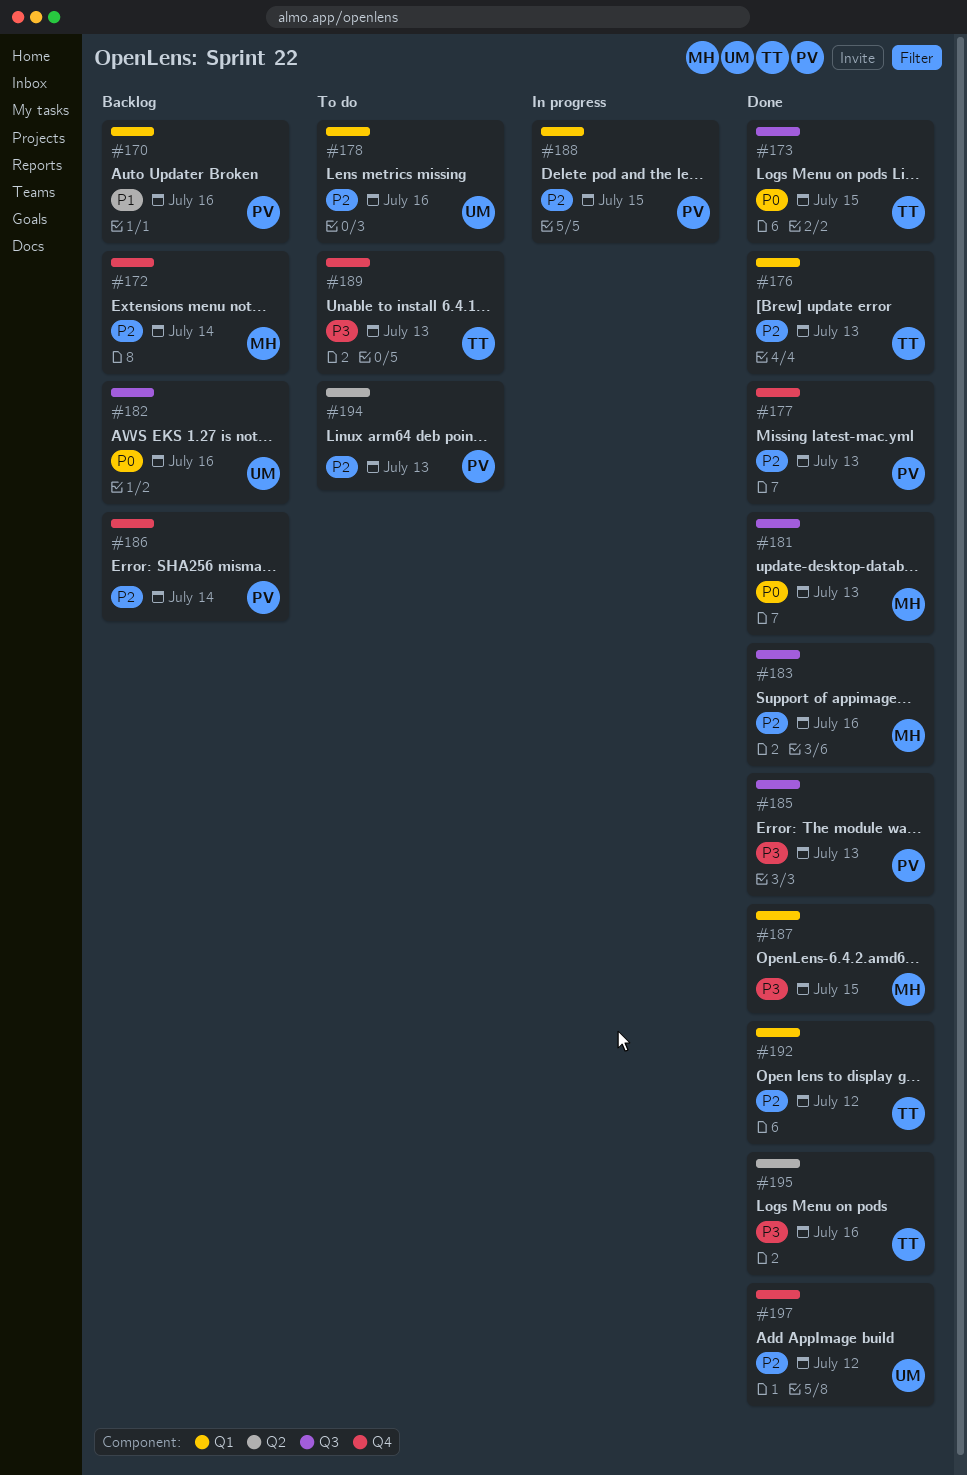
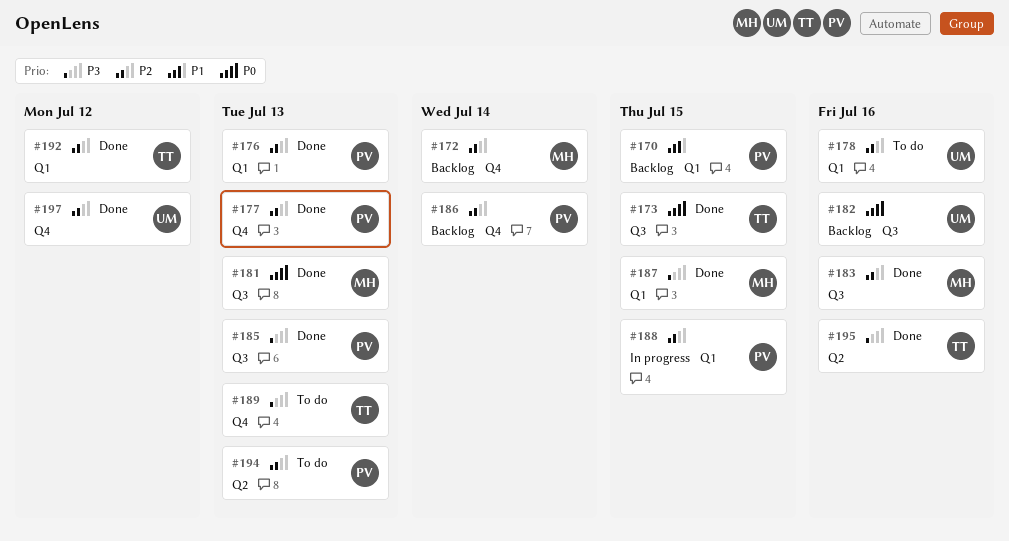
#170, due: Jul 16 -> Jul 15
#176, owner: TT -> PV

